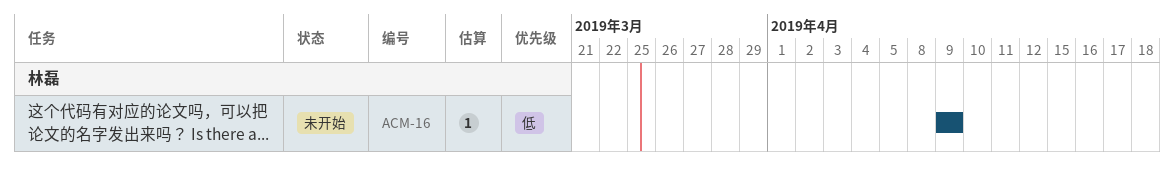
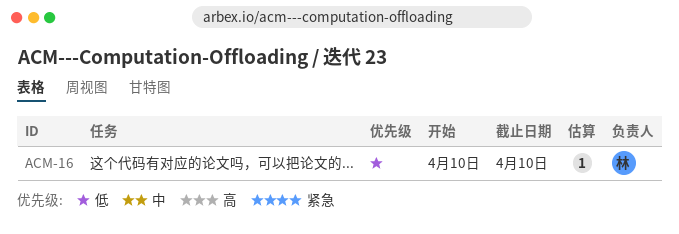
ACM-16, start: Apr 9 -> Apr 10
ACM-16, due: Apr 9 -> Apr 10

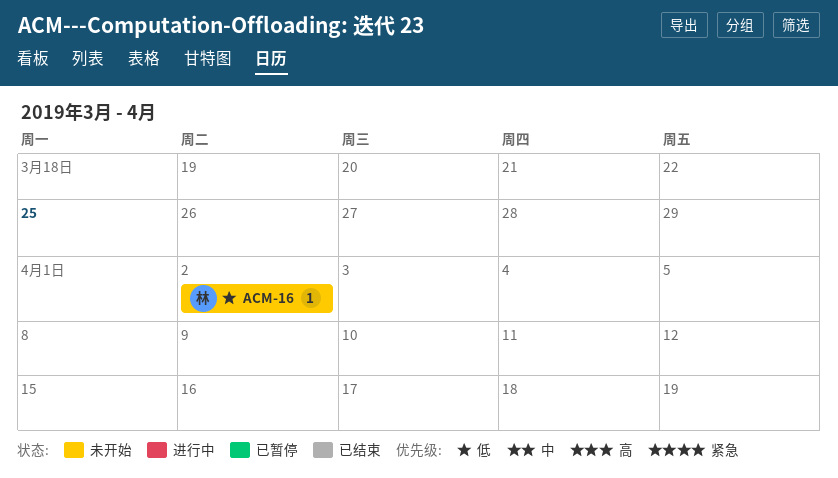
ACM-16, start: Apr 10 -> Apr 2
ACM-16, due: Apr 10 -> Apr 2

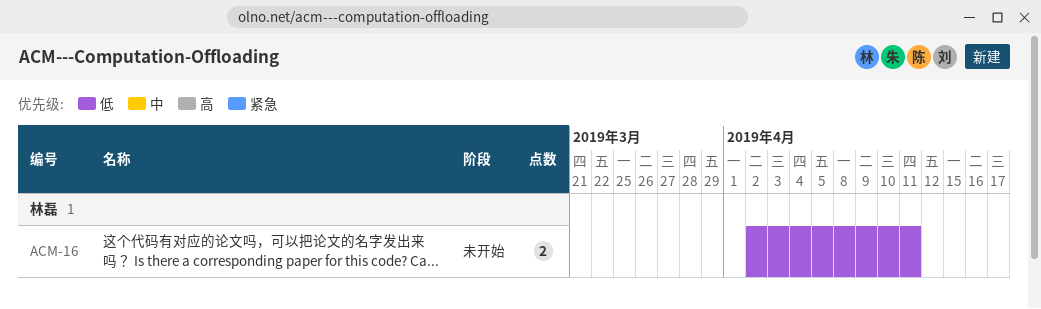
ACM-16, estimate: 1 -> 2
ACM-16, due: Apr 2 -> Apr 11

